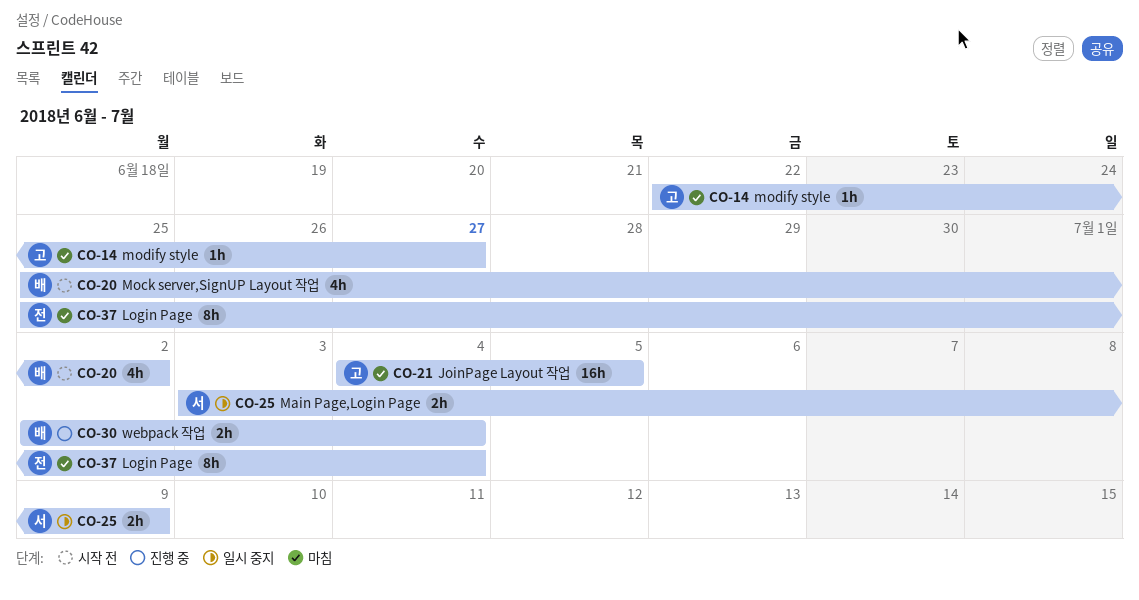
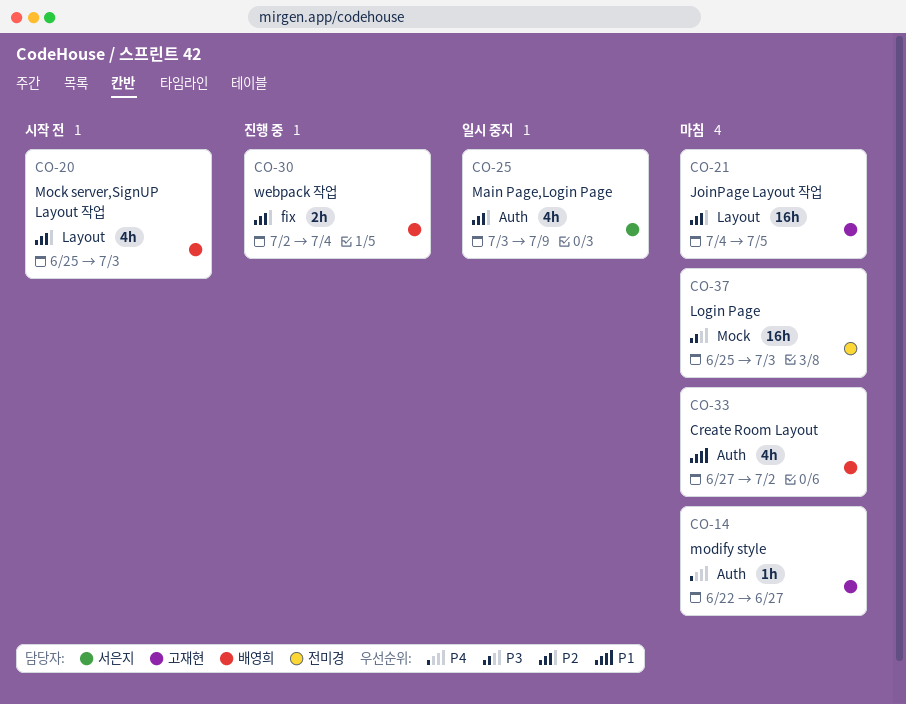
CO-20, due: Jul 2 -> Jul 3
CO-25, estimate: 2h -> 4h
CO-33: none -> present
CO-37, estimate: 8h -> 16h
CO-37, due: Jul 4 -> Jul 3

